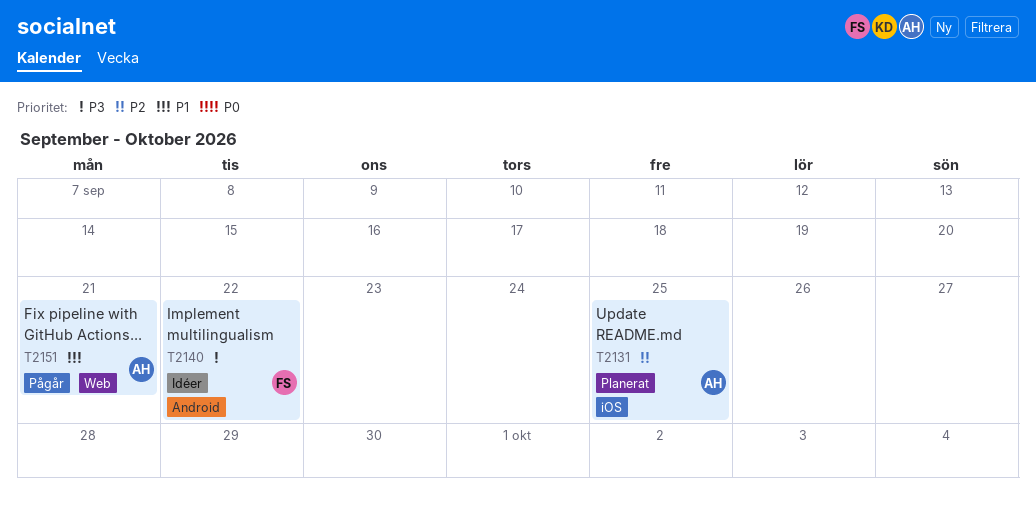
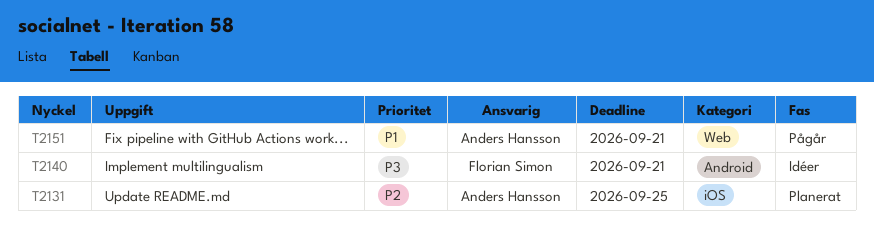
T2140, due: Sep 22 -> Sep 21

